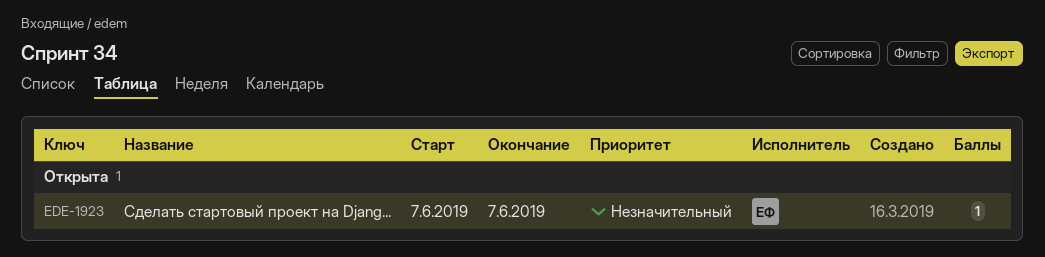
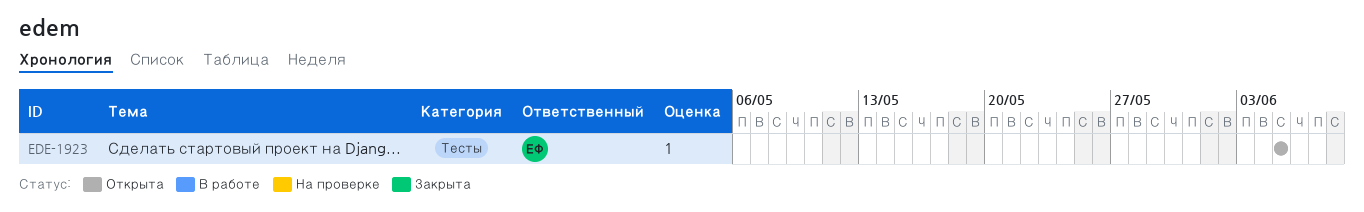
EDE-1923, start: Jun 7 -> Jun 5
EDE-1923, due: Jun 7 -> Jun 5

